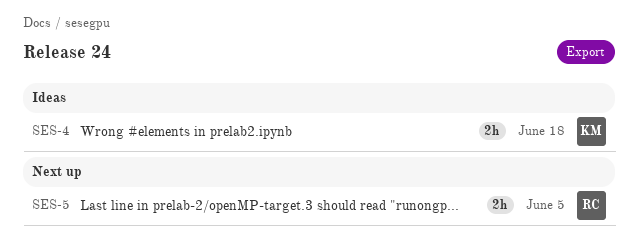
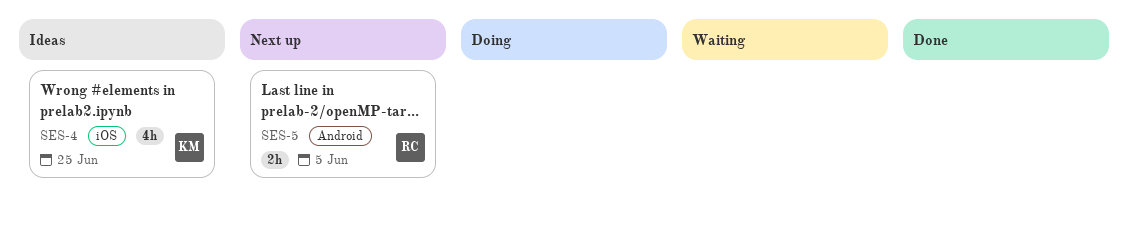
SES-4, estimate: 2h -> 4h
SES-4, due: Jun 18 -> Jun 25

